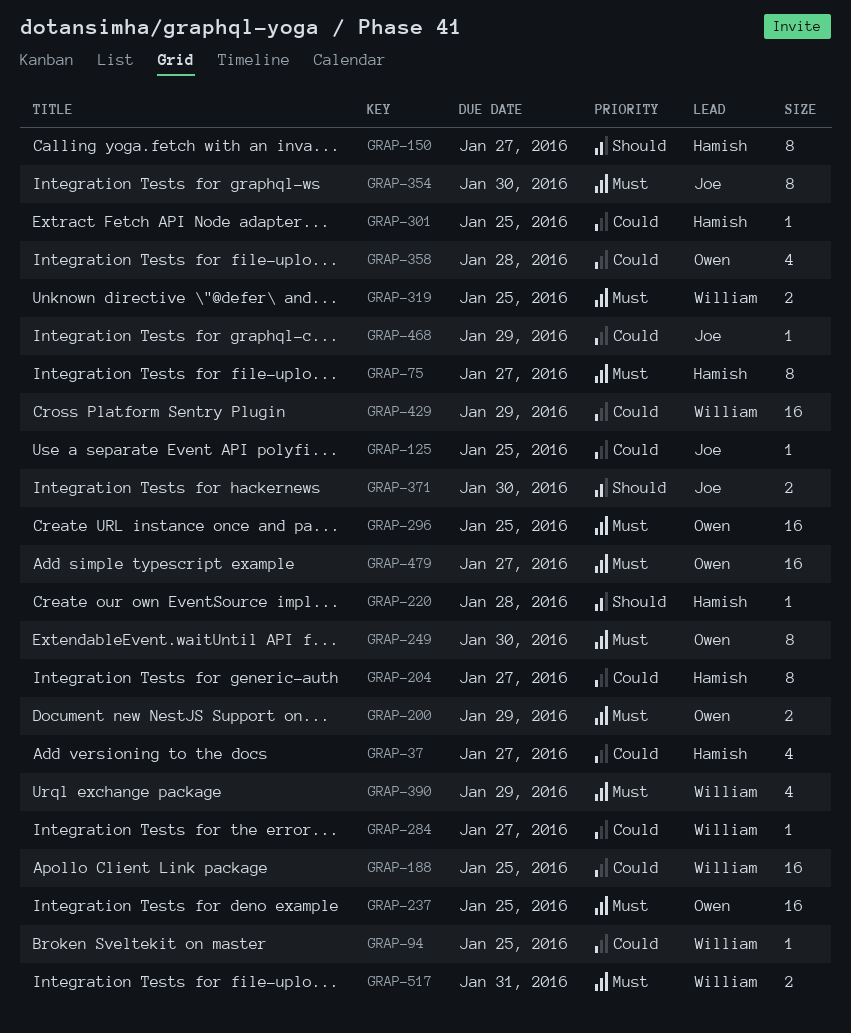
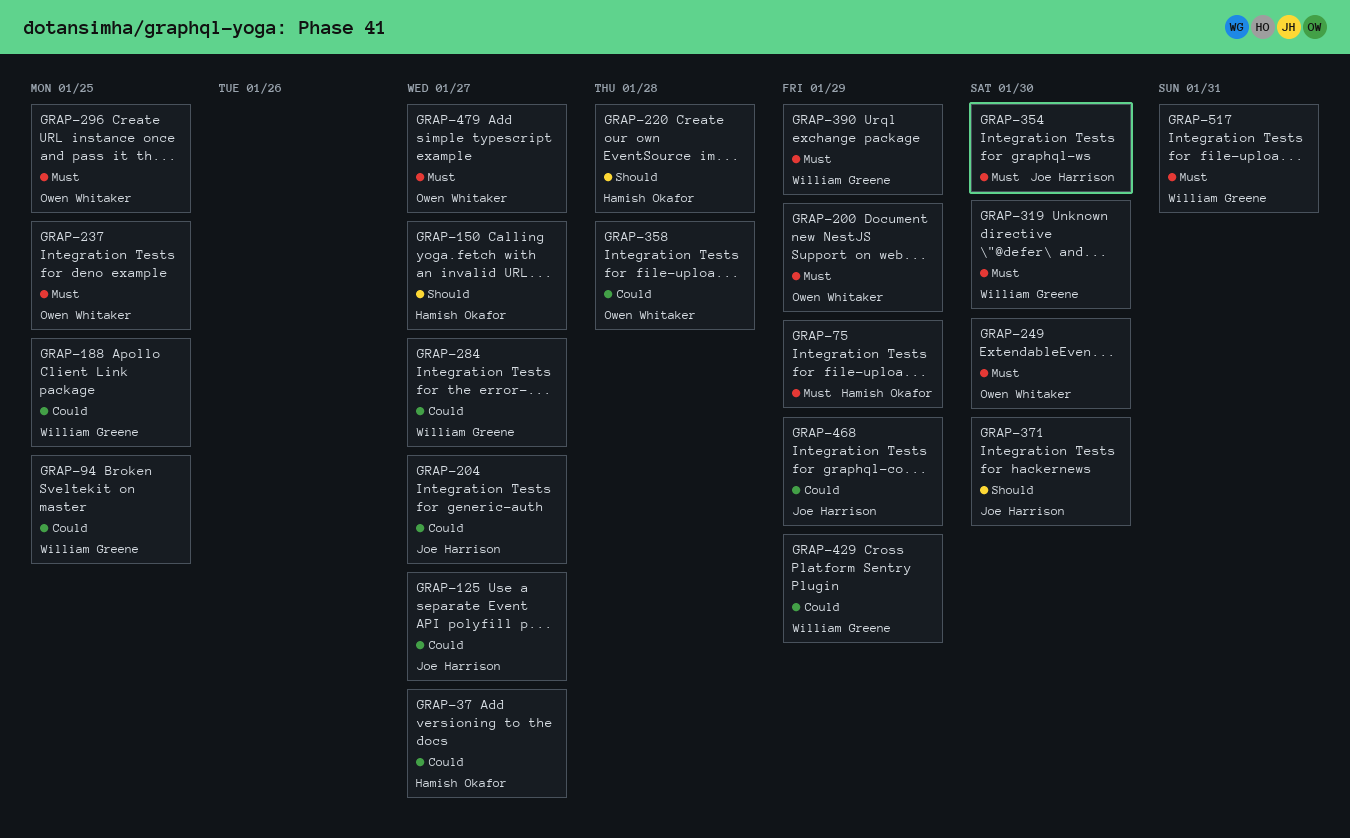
GRAP-75, due: Jan 27 -> Jan 29
GRAP-125, due: Jan 25 -> Jan 27
GRAP-204, owner: Hamish Okafor -> Joe Harrison
GRAP-301: present -> none
GRAP-319, due: Jan 25 -> Jan 30

